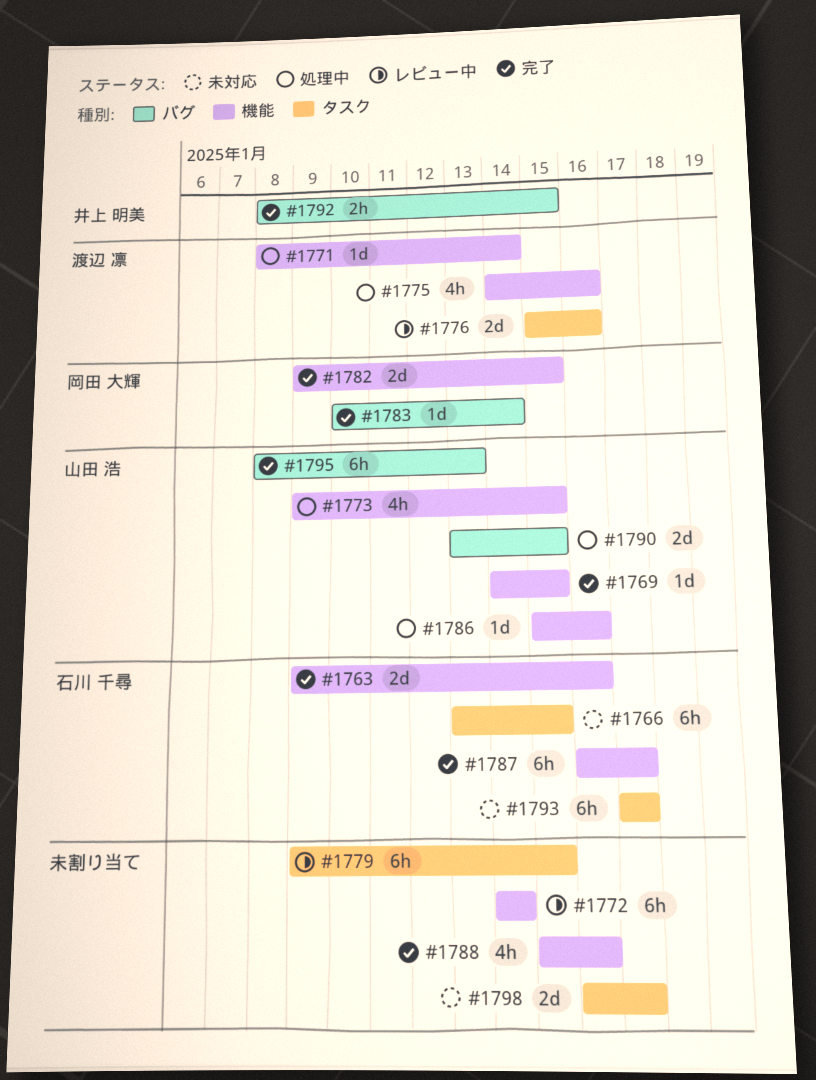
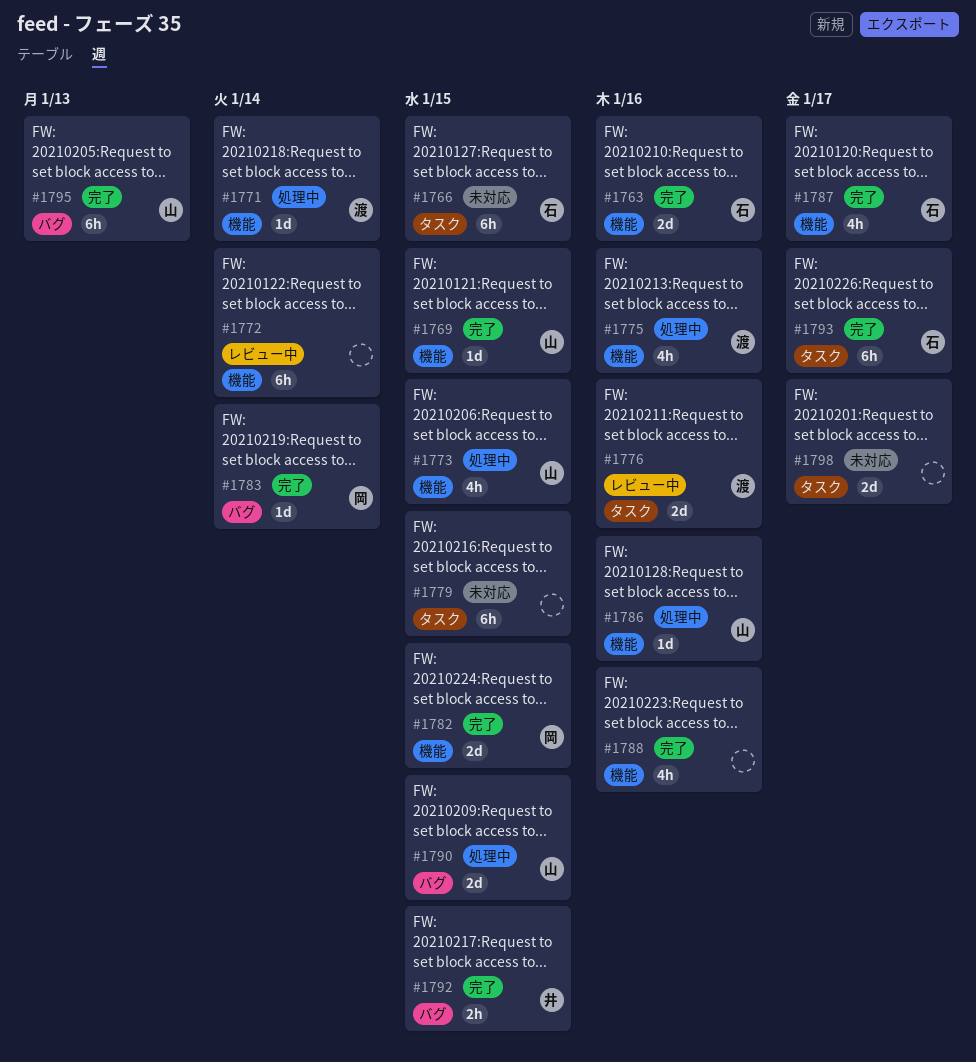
#1779, status: レビュー中 -> 未対応
#1787, estimate: 6h -> 4h
#1793, status: 未対応 -> 完了

